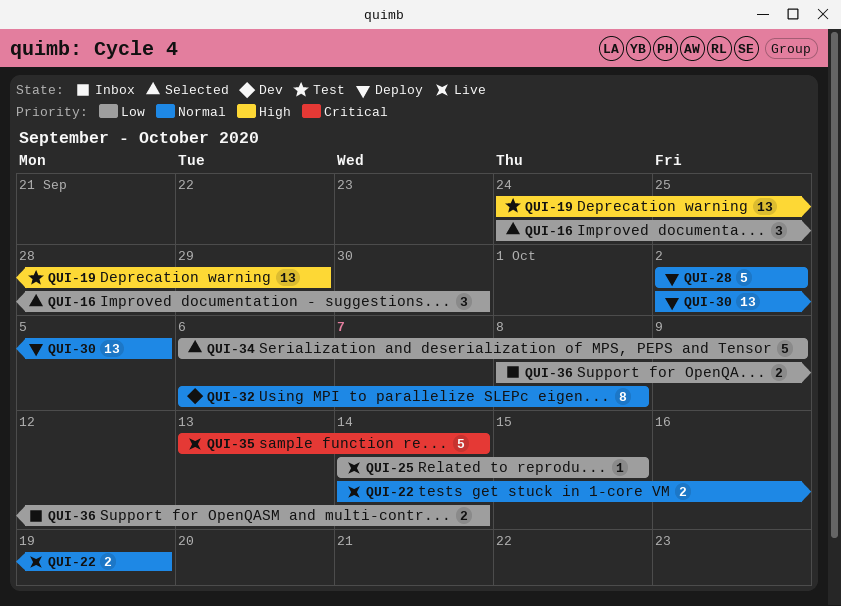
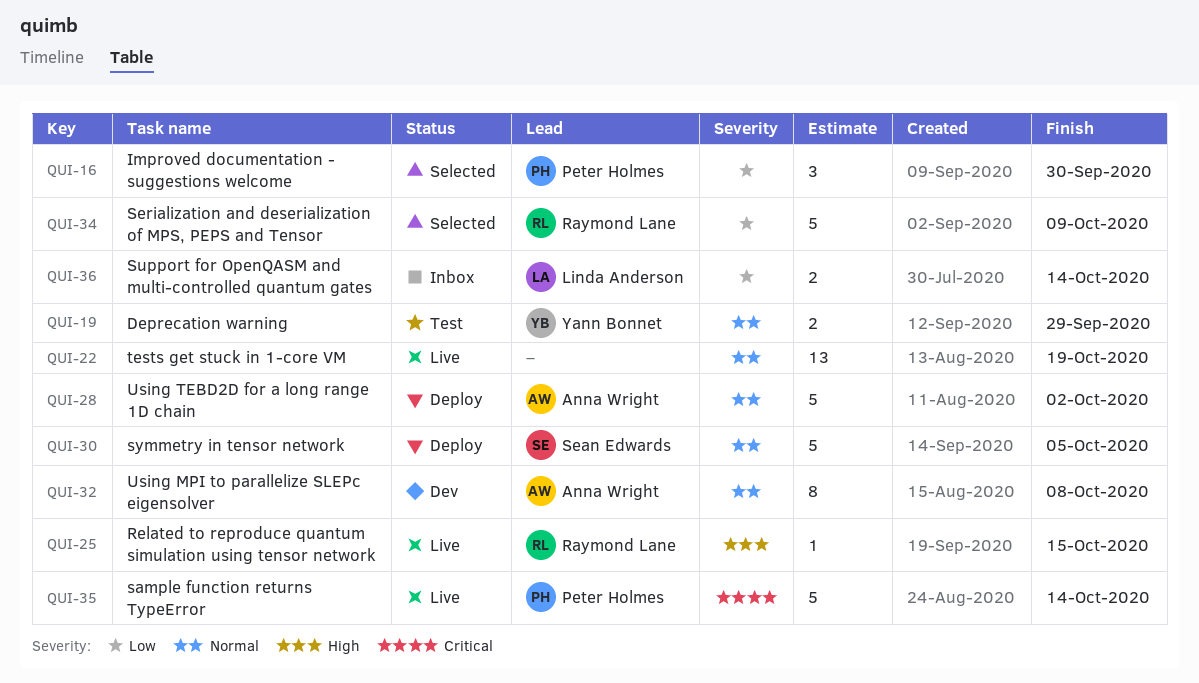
QUI-19, priority: High -> Normal
QUI-19, estimate: 13 -> 2
QUI-22, estimate: 2 -> 13
QUI-25, priority: Low -> High
QUI-30, estimate: 13 -> 5

